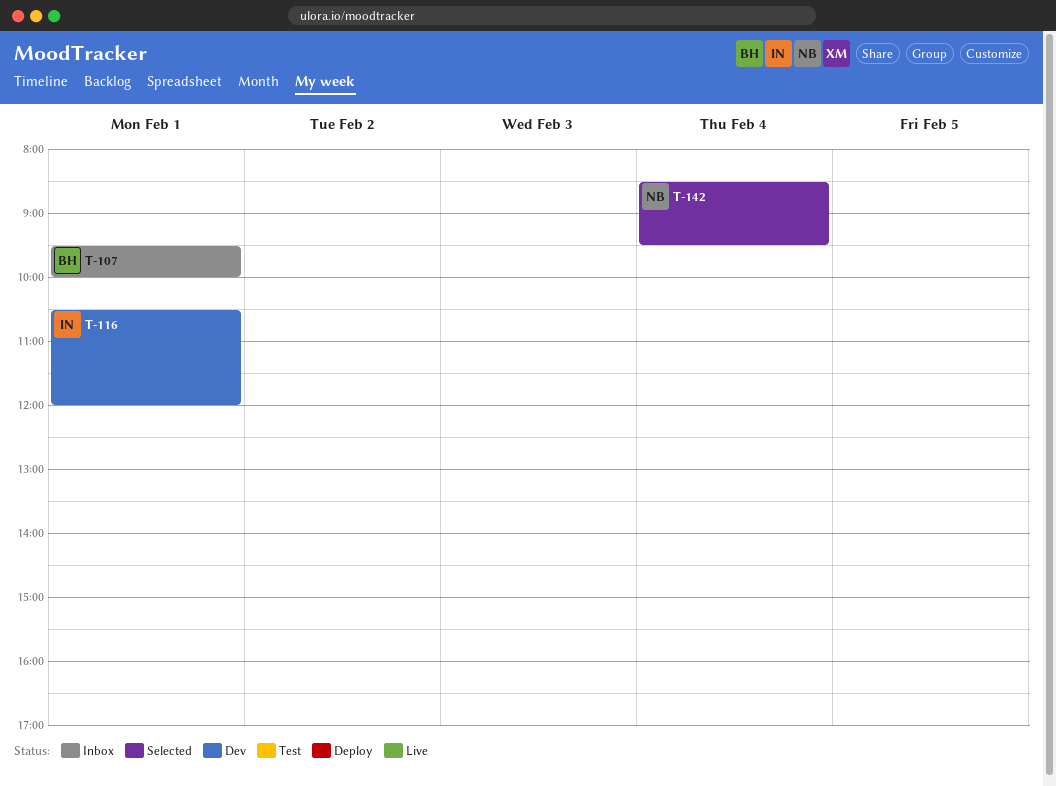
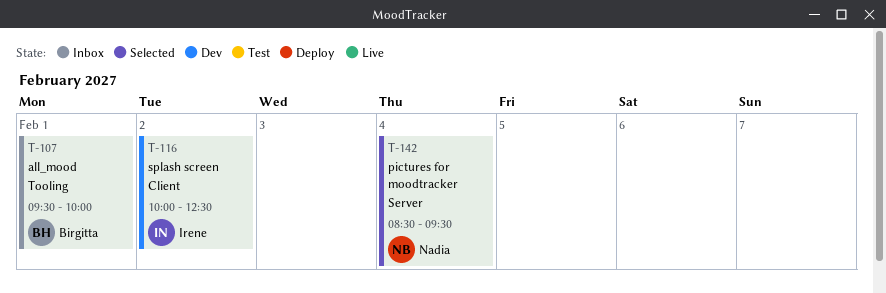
T-116, day: Feb 1 -> Feb 2
T-116, begins: 10:30 -> 10:00
T-116, ends: 12:00 -> 12:30

